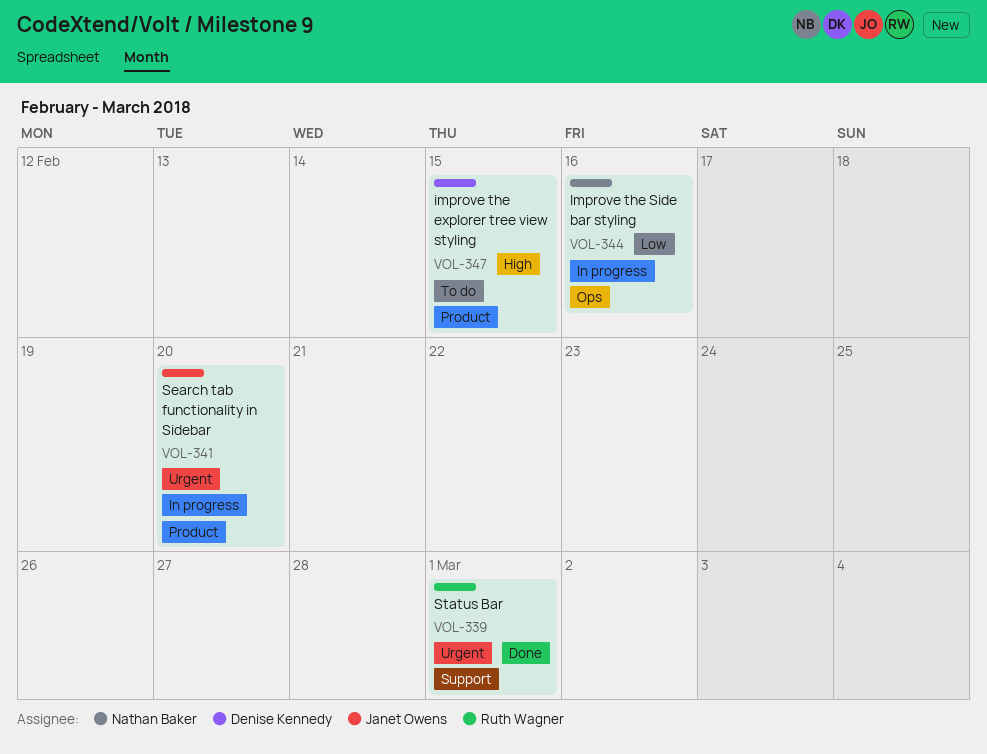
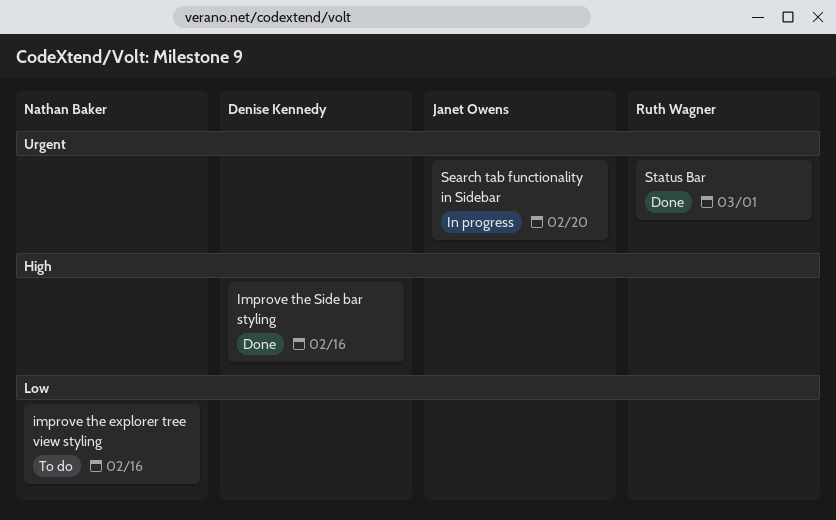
improve the explorer tree view styling, owner: Denise Kennedy -> Nathan Baker
improve the explorer tree view styling, priority: High -> Low
improve the explorer tree view styling, due: Feb 15 -> Feb 16
Improve the Side bar styling, status: In progress -> Done
Improve the Side bar styling, owner: Nathan Baker -> Denise Kennedy
Improve the Side bar styling, priority: Low -> High

